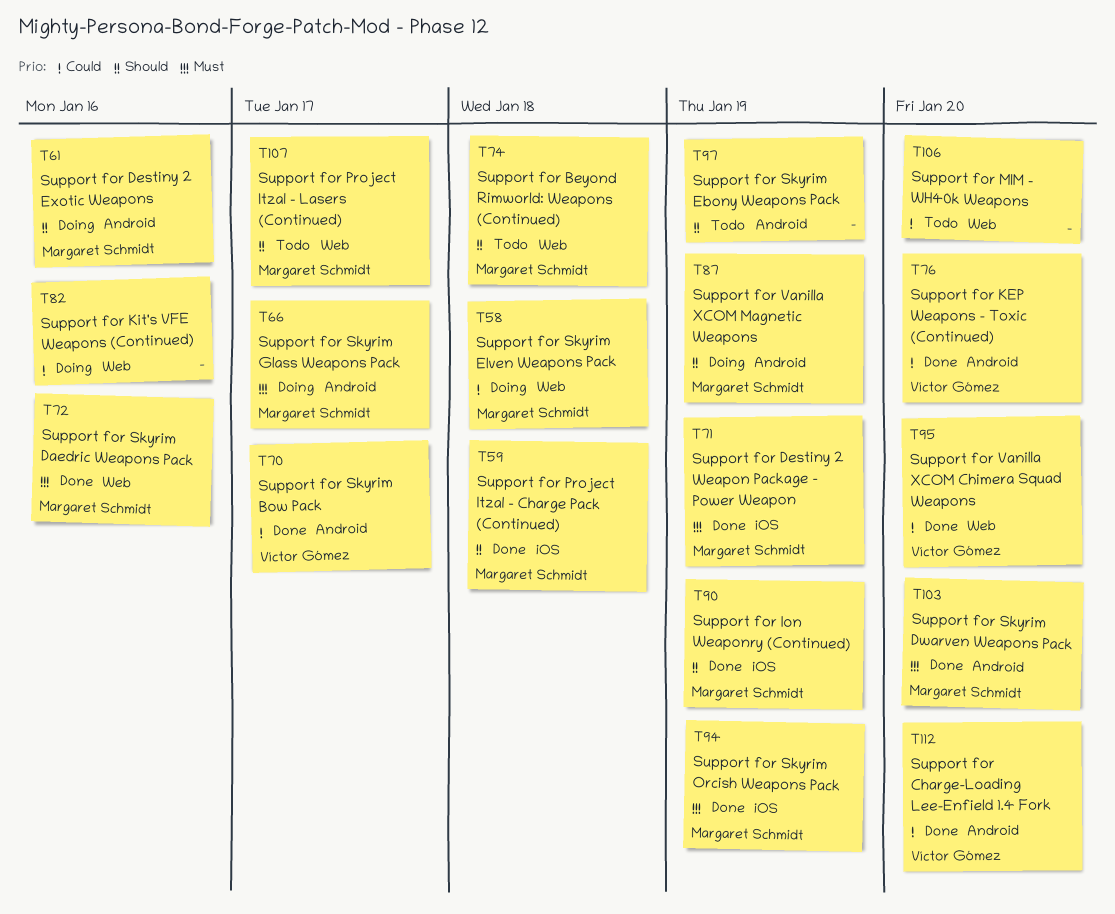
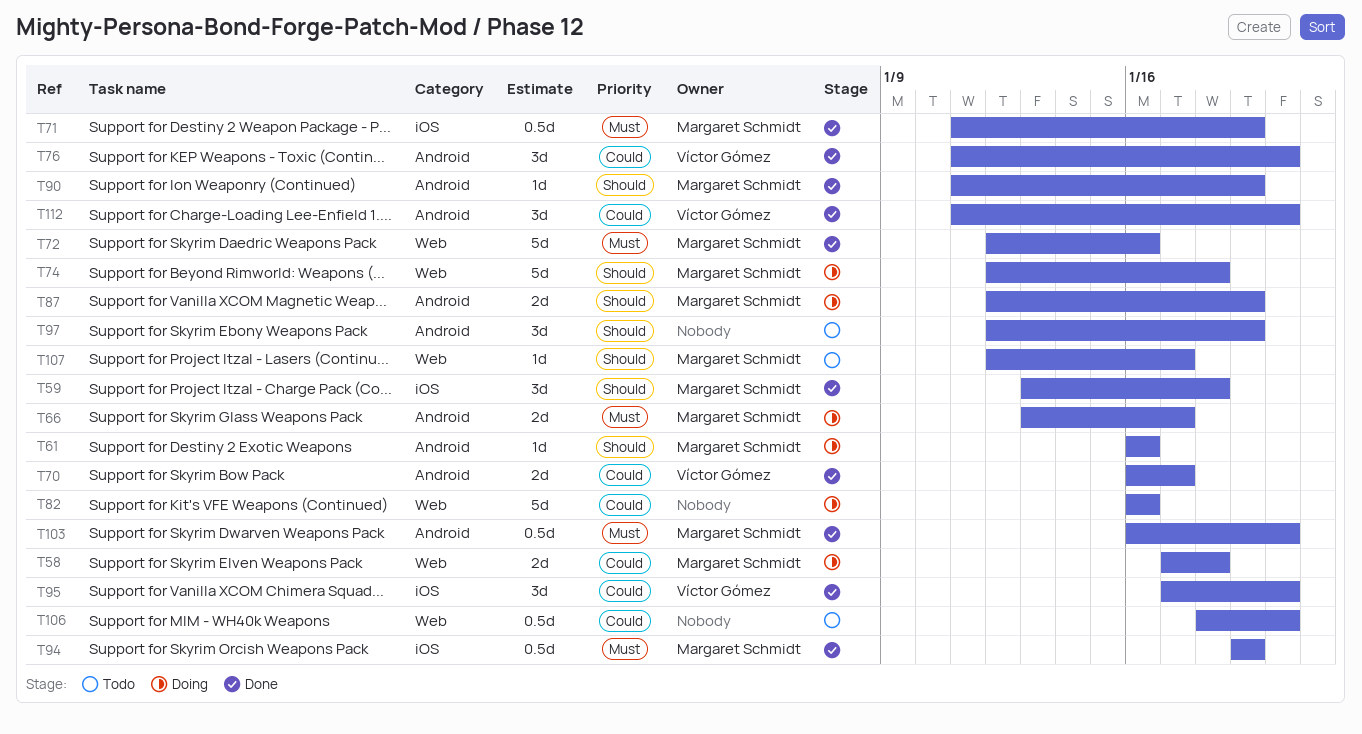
T74, status: Todo -> Doing
T90, label: iOS -> Android
T95, label: Web -> iOS

